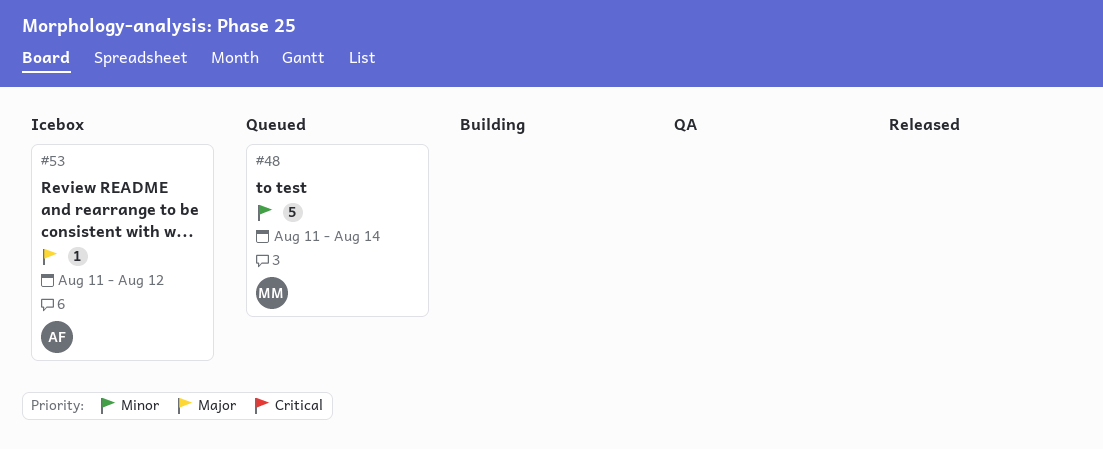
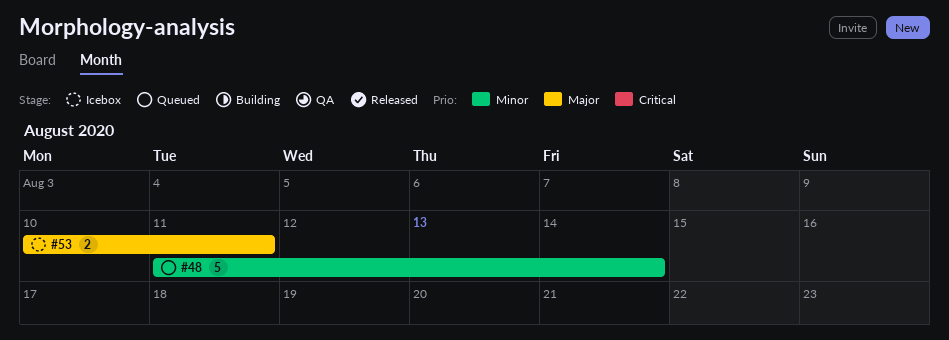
#53, estimate: 1 -> 2
#53, start: Aug 11 -> Aug 10
#53, due: Aug 12 -> Aug 11

